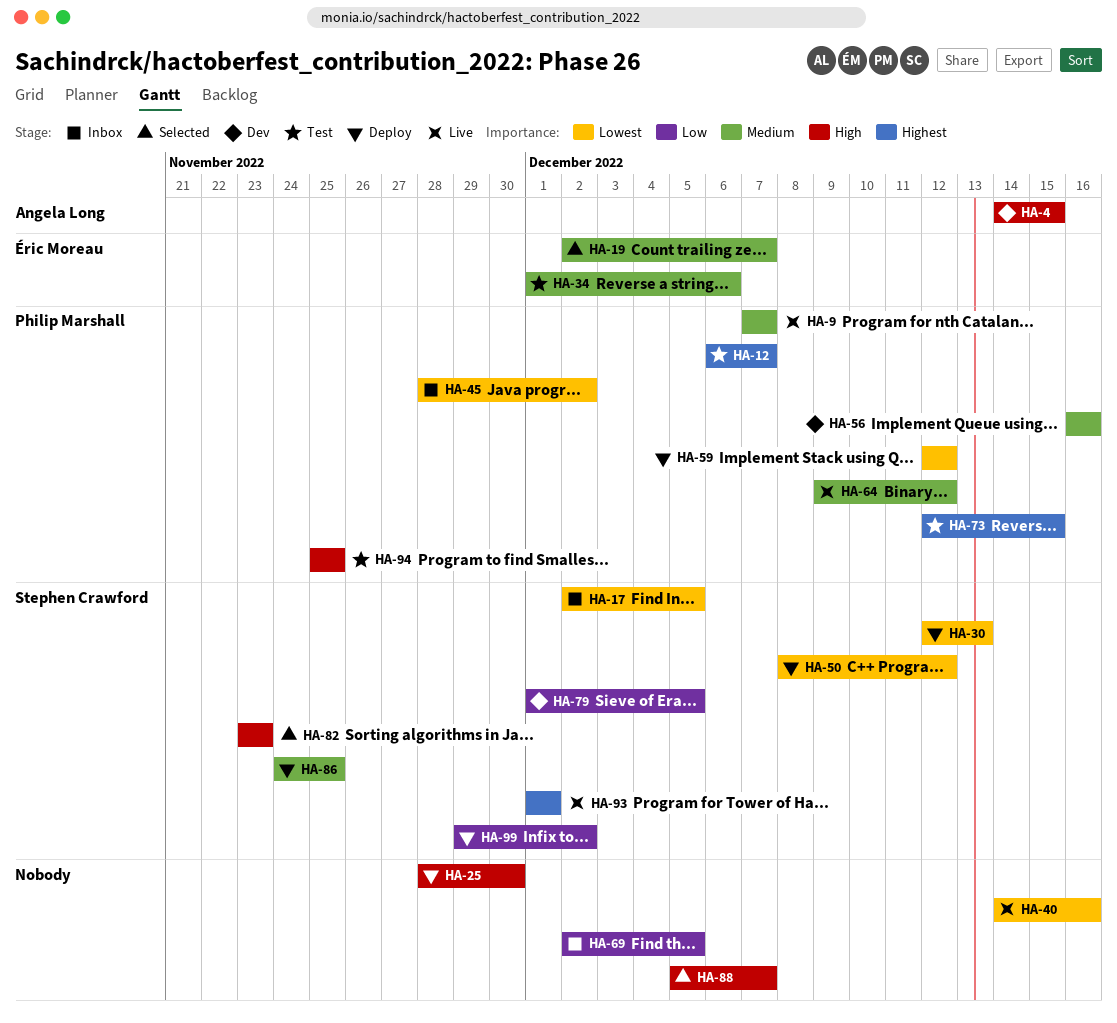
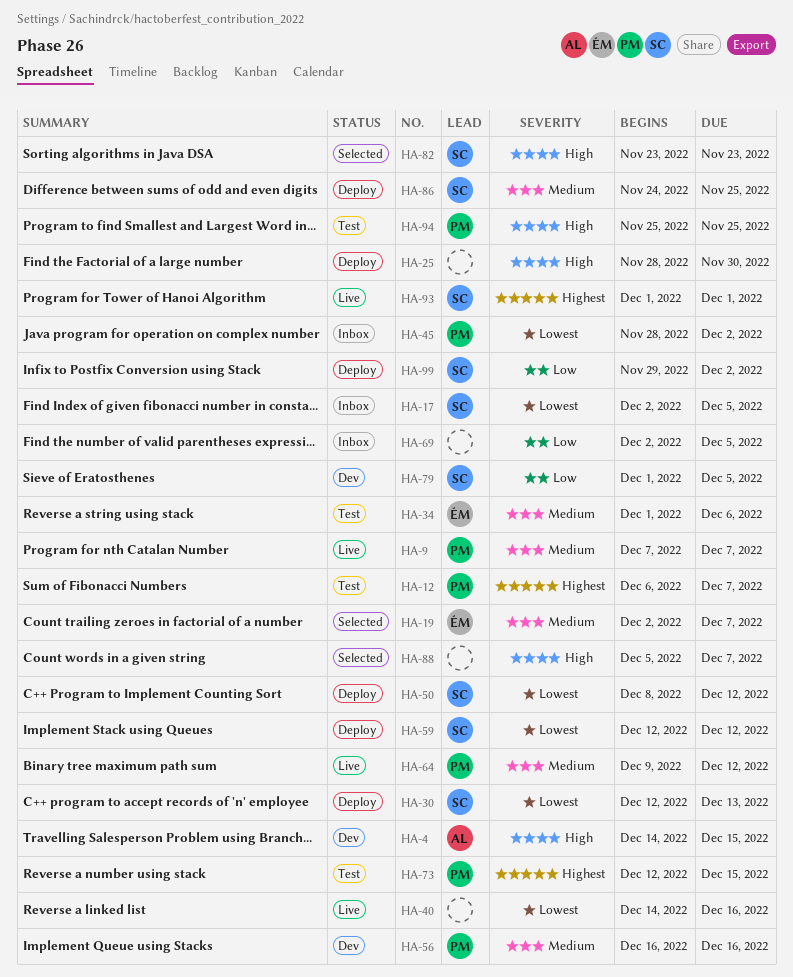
HA-59, owner: Philip Marshall -> Stephen Crawford

